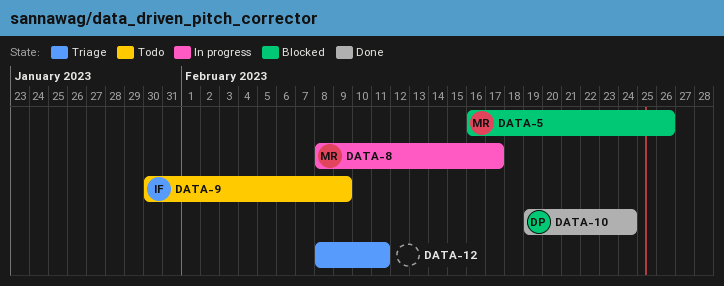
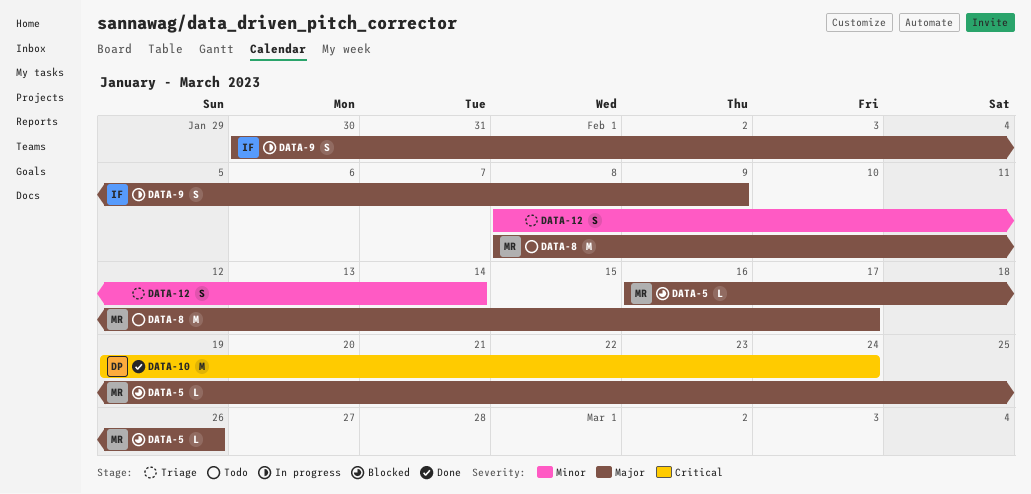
DATA-8, status: In progress -> Todo
DATA-9, status: Todo -> In progress
DATA-12, due: Feb 11 -> Feb 14

